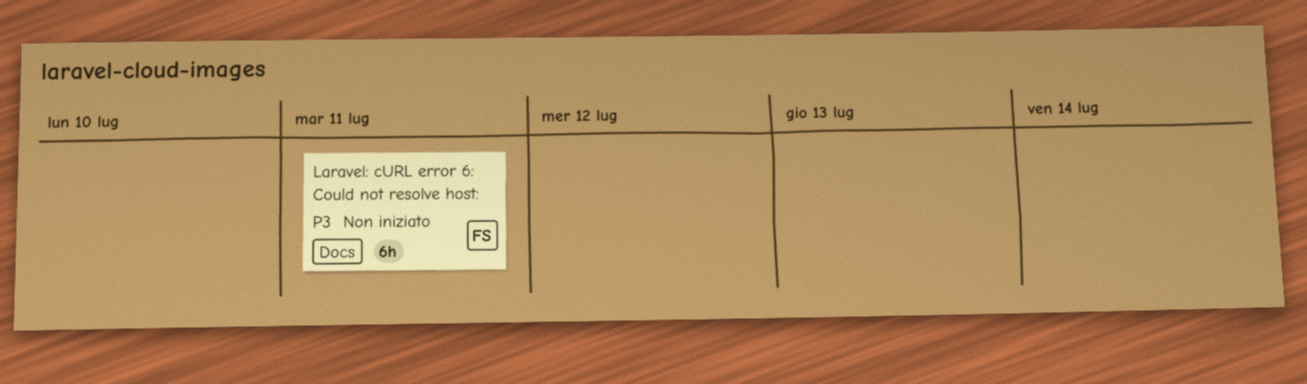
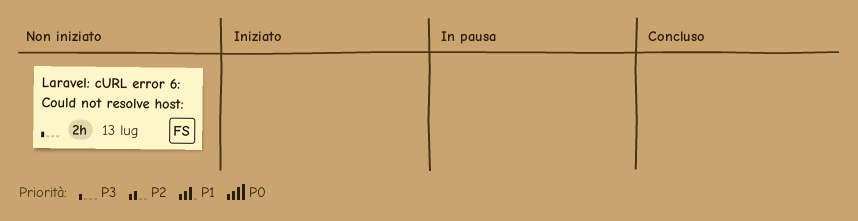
Laravel: cURL error 6: Could not resolve host:, estimate: 6h -> 2h
Laravel: cURL error 6: Could not resolve host:, due: Jul 11 -> Jul 13

